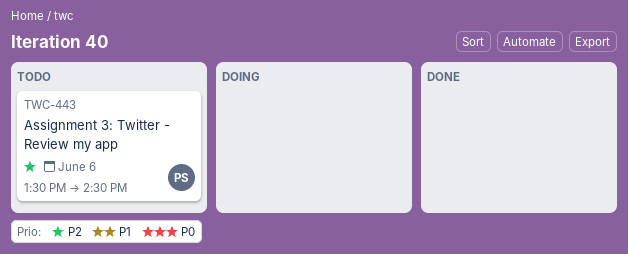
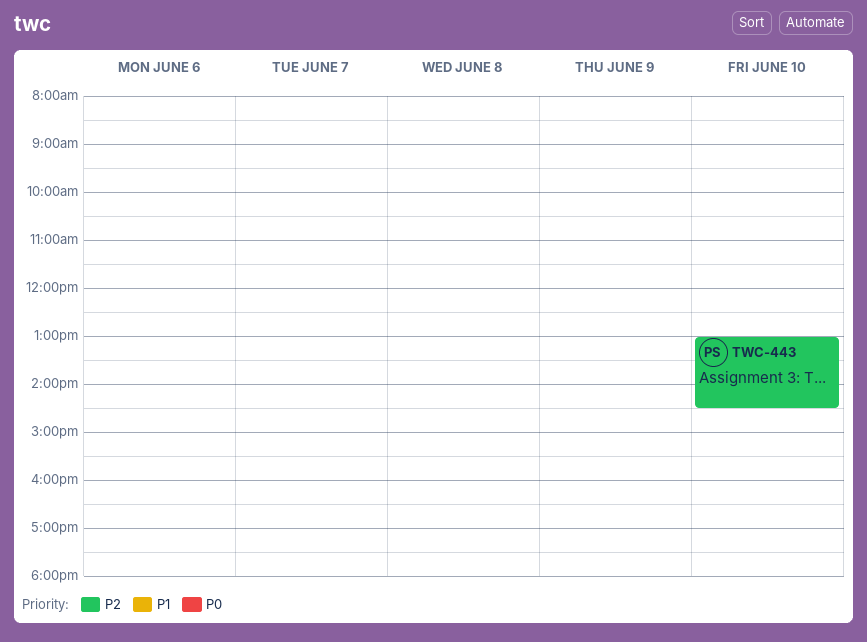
TWC-443, day: Jun 6 -> Jun 10
TWC-443, begins: 13:30 -> 13:00

